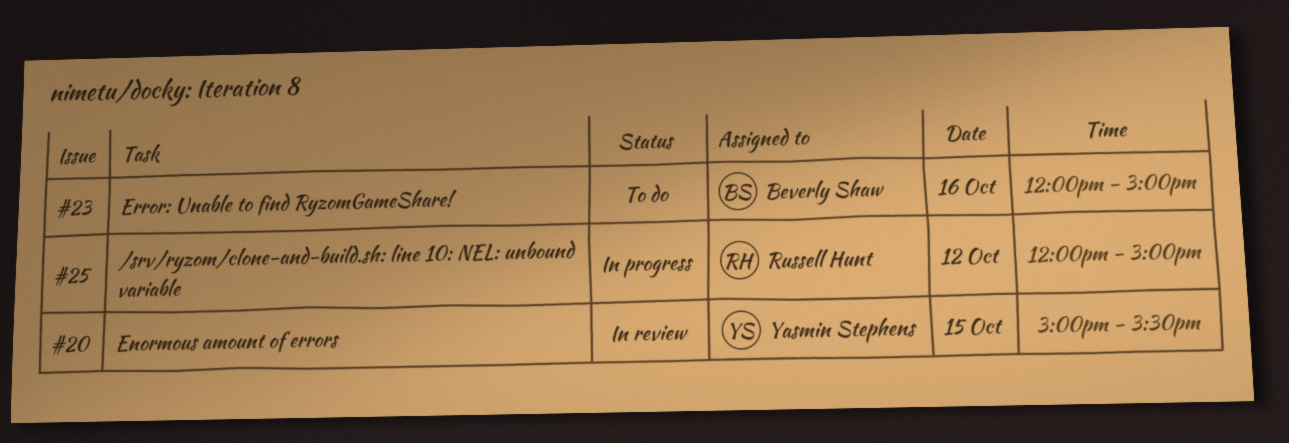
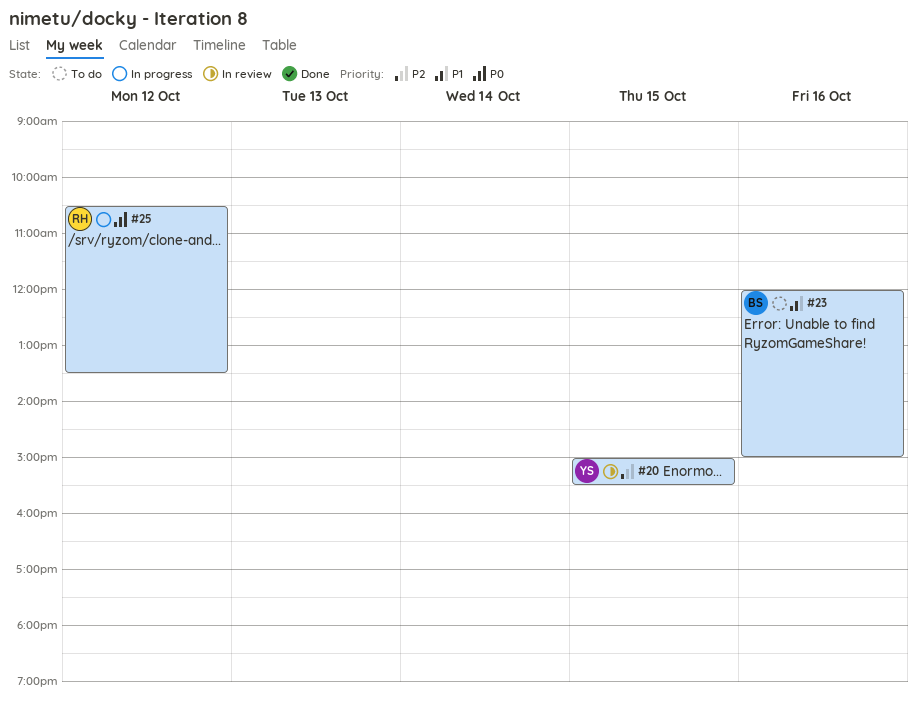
#25, begins: 12:00 -> 10:30
#25, ends: 15:00 -> 13:30

